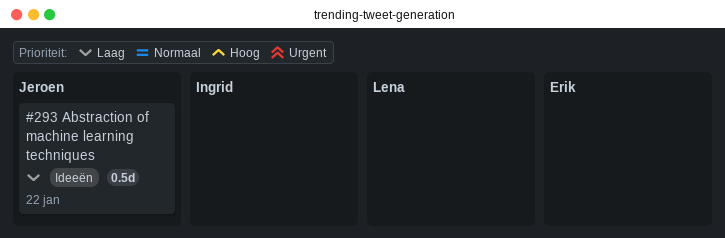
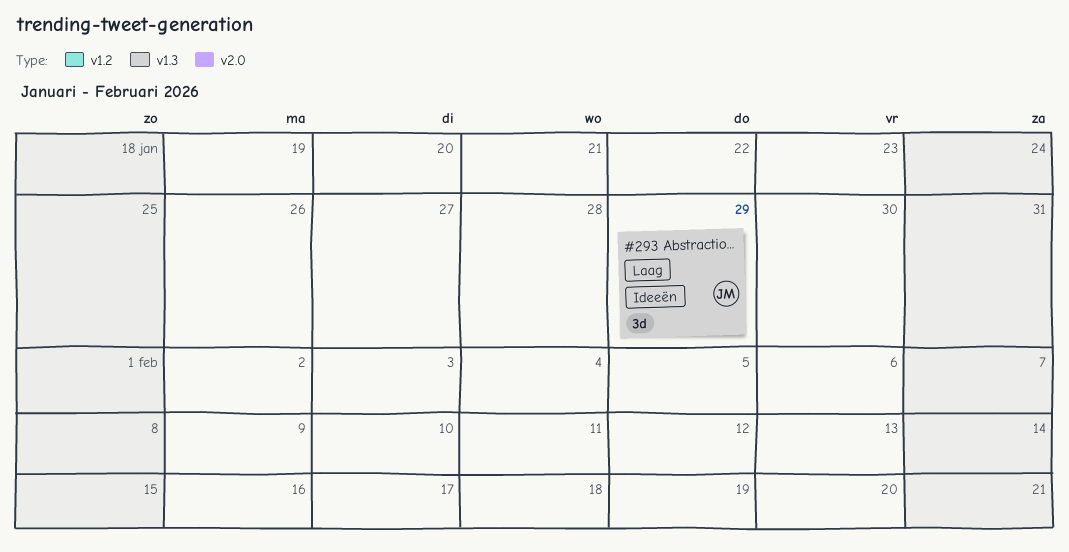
#293, estimate: 0.5d -> 3d
#293, due: Jan 22 -> Jan 29

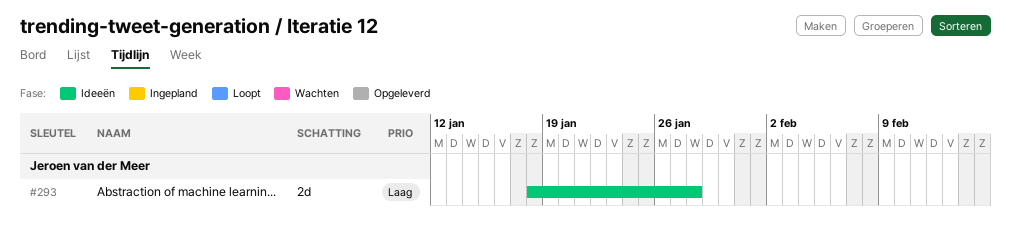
#293, estimate: 3d -> 2d
#293, due: Jan 29 -> Jan 28

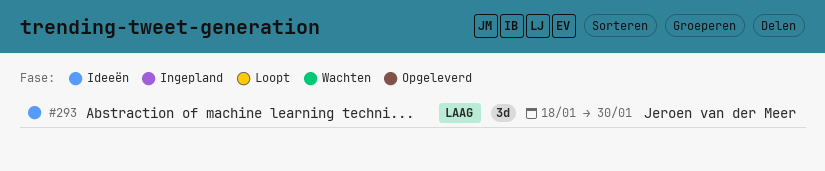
#293, estimate: 2d -> 3d
#293, due: Jan 28 -> Jan 30

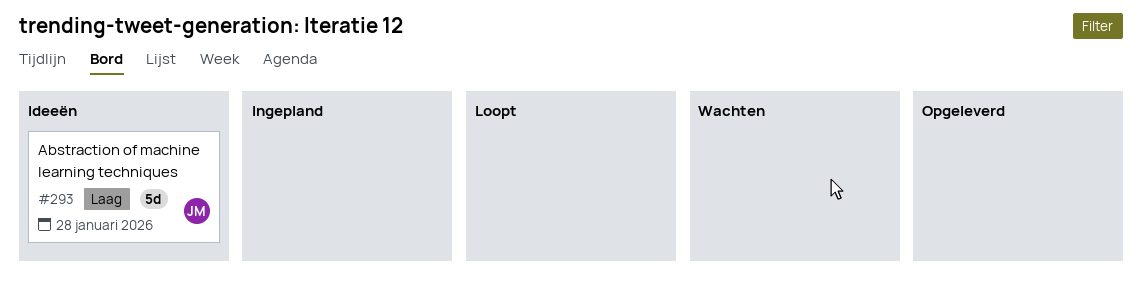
#293, estimate: 3d -> 5d
#293, due: Jan 30 -> Jan 28

